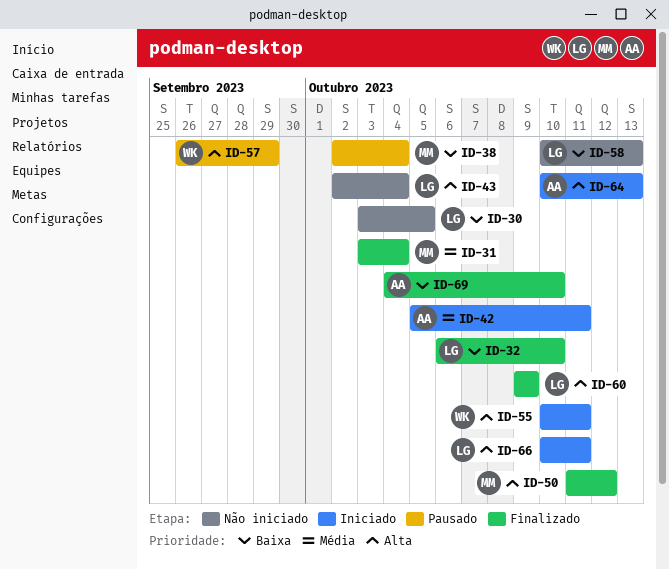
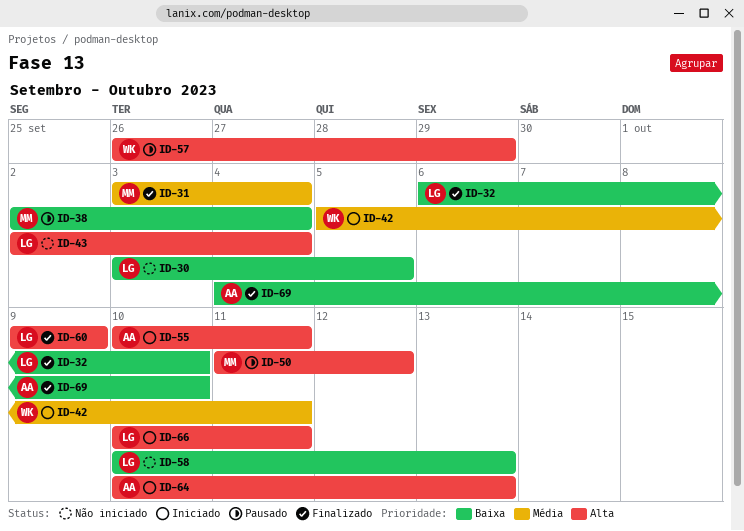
ID-42, owner: AA -> WK
ID-50, status: Finalizado -> Pausado
ID-55, owner: WK -> AA

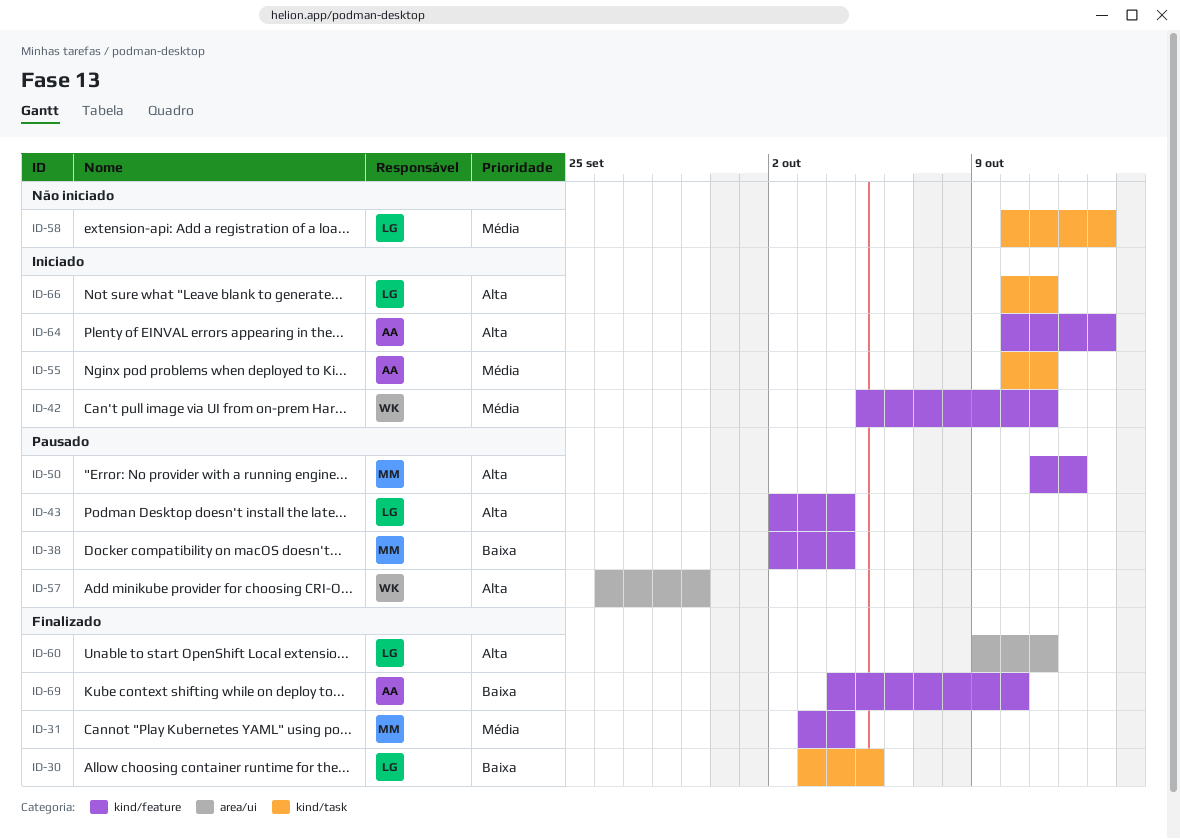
ID-30, status: Não iniciado -> Finalizado
ID-32: present -> none
ID-43, status: Não iniciado -> Pausado
ID-55, priority: Alta -> Média
ID-58, priority: Baixa -> Média
ID-60, due: Oct 9 -> Oct 11

